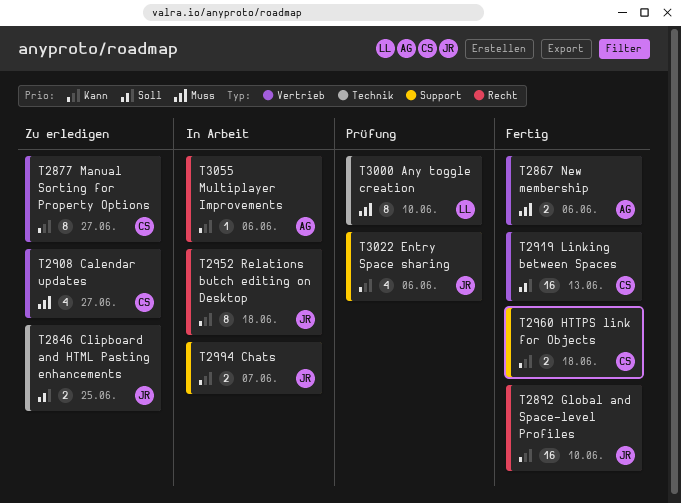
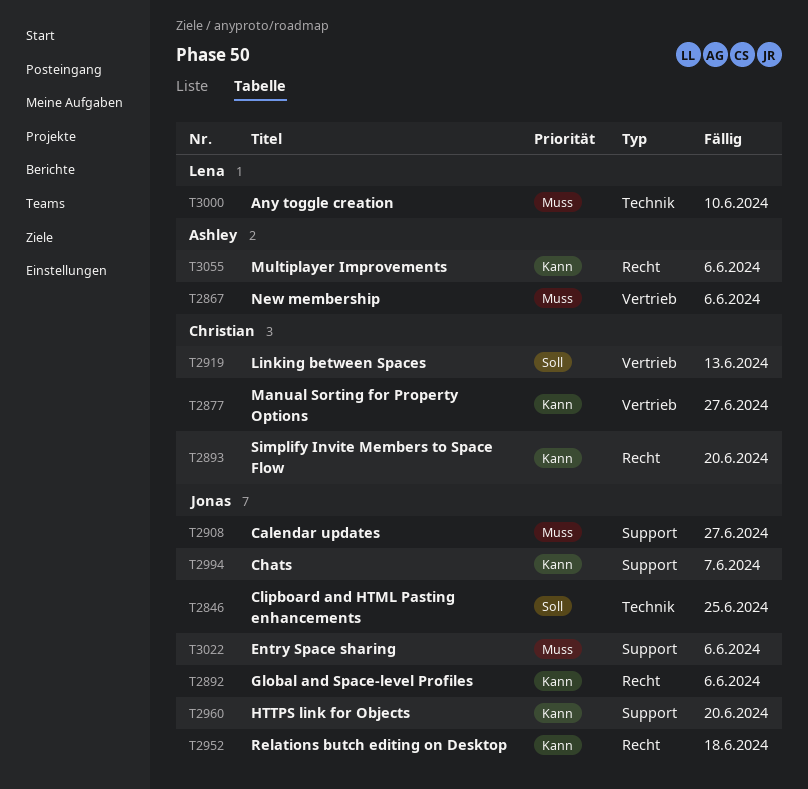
T2892, due: Jun 10 -> Jun 6
T2893: none -> present
T2908, owner: Christian -> Jonas
T2908, label: Vertrieb -> Support
T2960, owner: Christian -> Jonas
T2960, due: Jun 18 -> Jun 20
T3022, priority: Kann -> Muss

